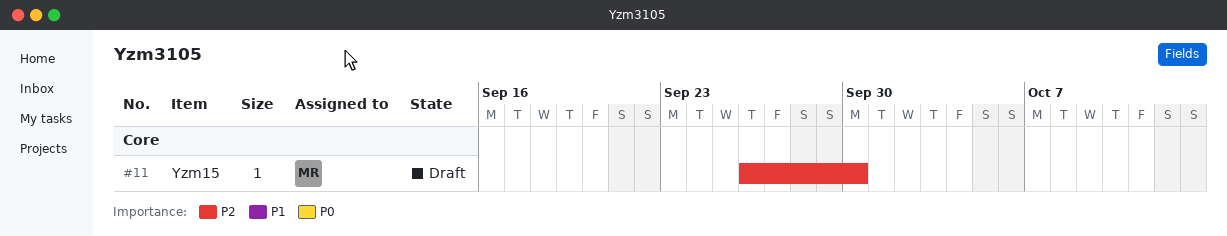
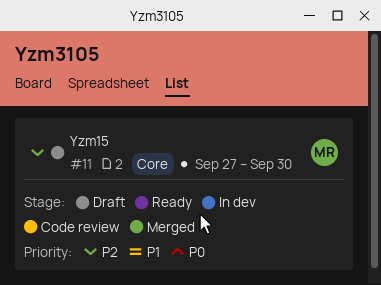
#11, start: Sep 26 -> Sep 27

